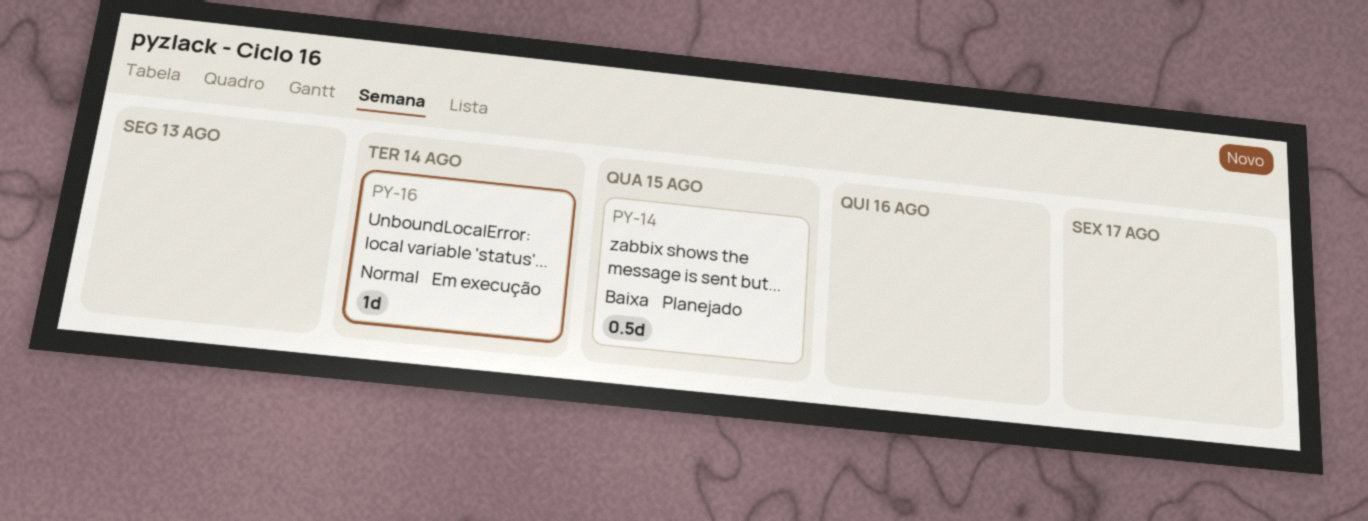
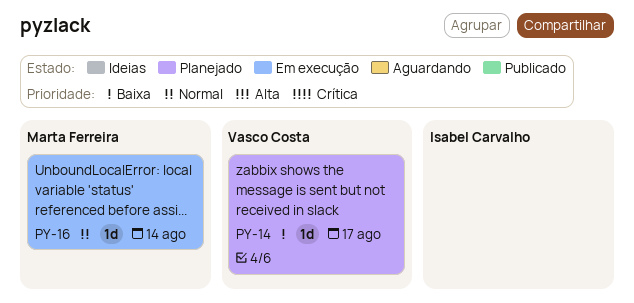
PY-14, estimate: 0.5d -> 1d
PY-14, due: Aug 15 -> Aug 17

